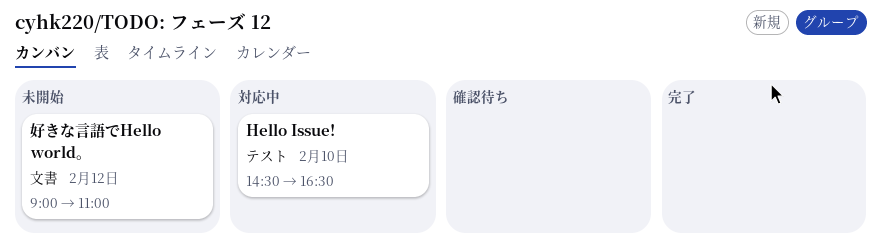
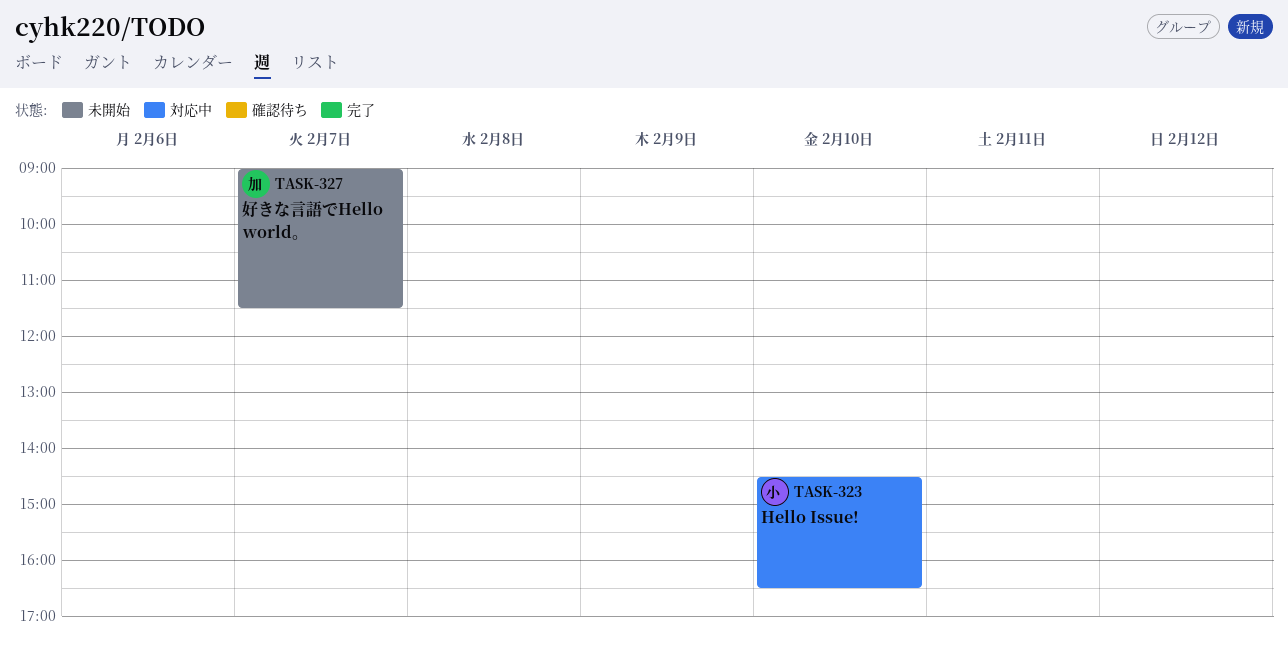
好きな言語でHello world。, day: Feb 12 -> Feb 7
好きな言語でHello world。, ends: 11:00 -> 11:30

